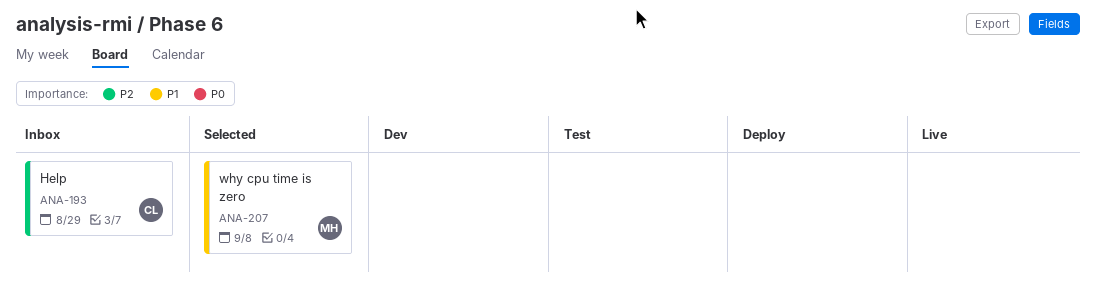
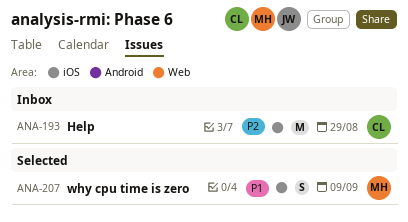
ANA-207, due: Sep 8 -> Sep 9

